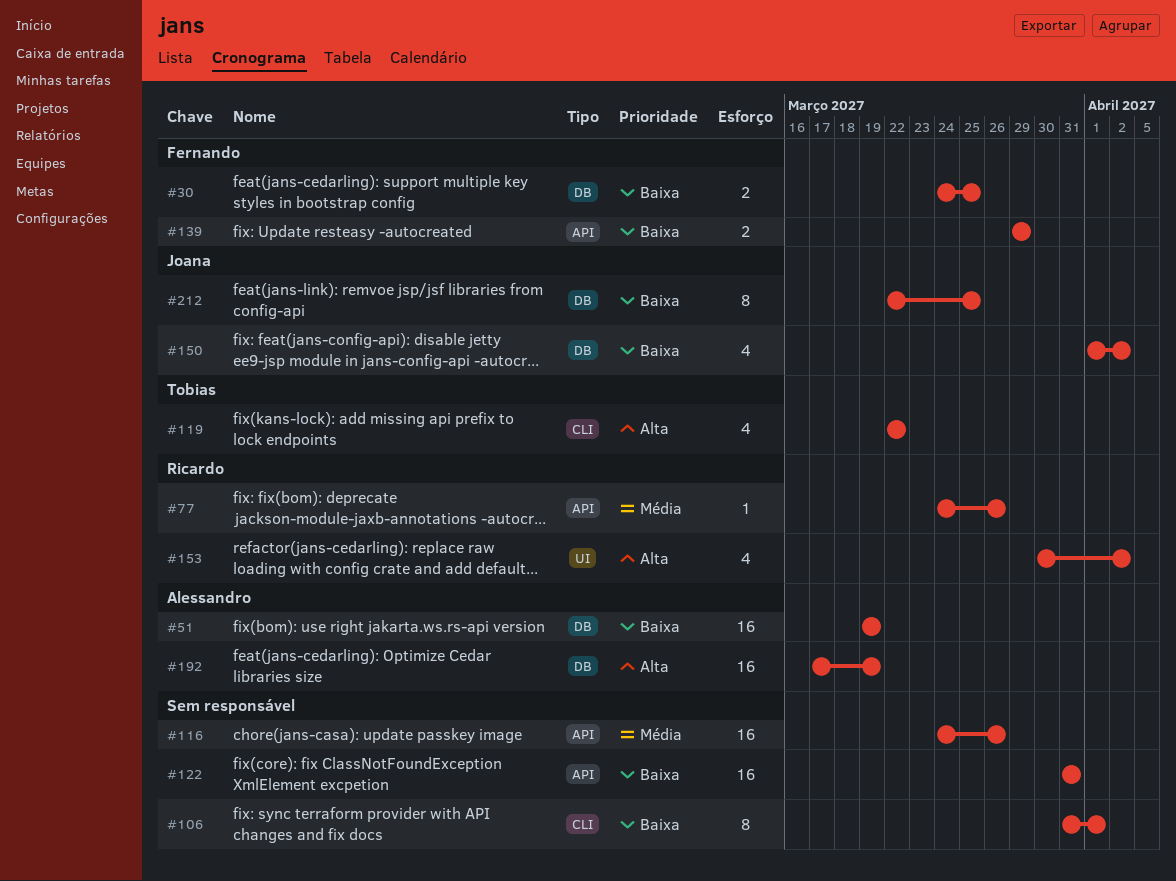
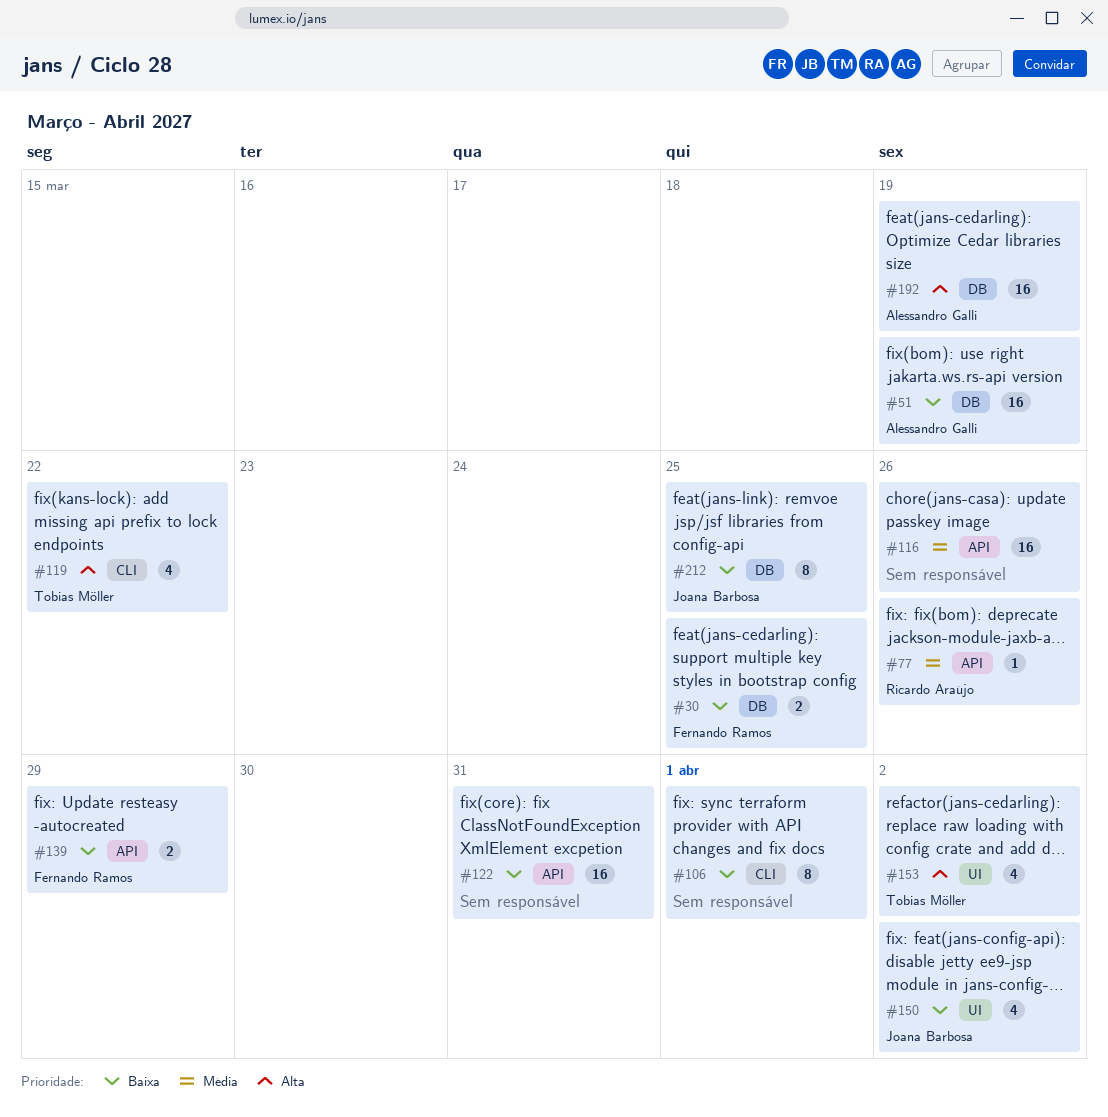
#150, label: DB -> UI
#153, owner: Ricardo Araújo -> Tobias Möller

